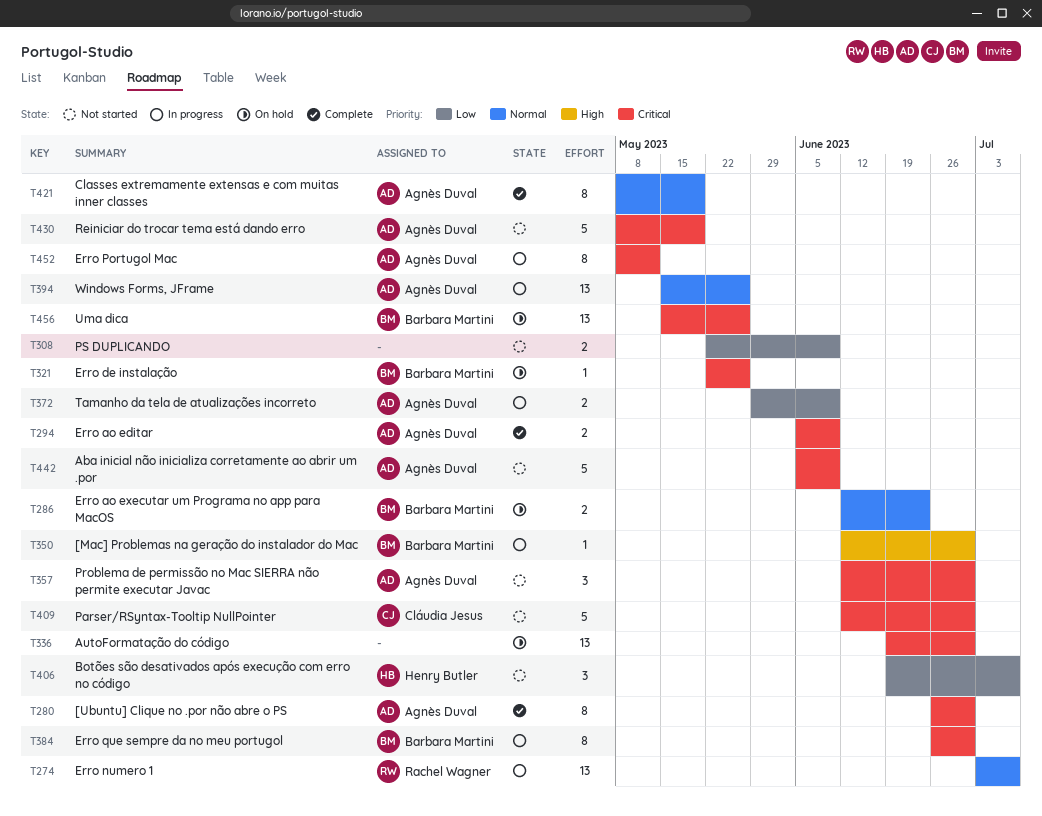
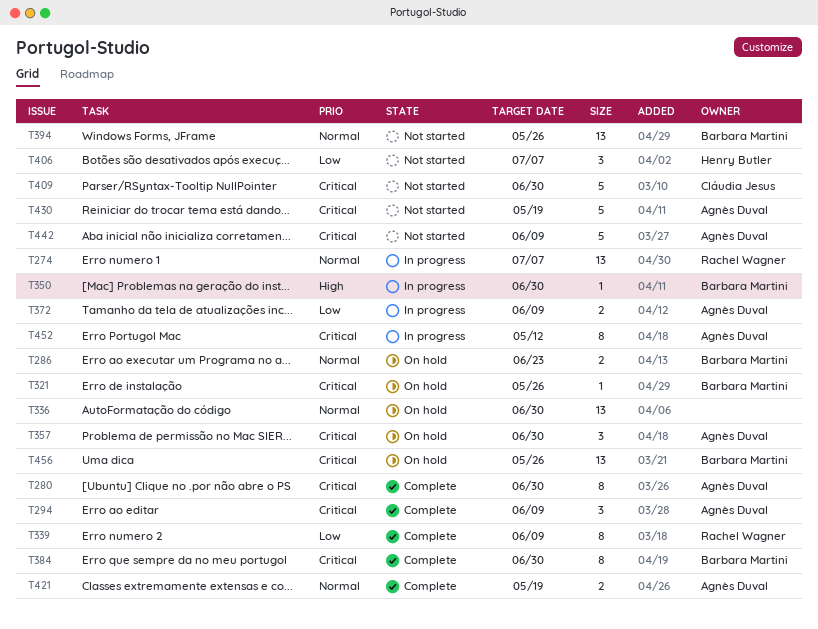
T294, estimate: 2 -> 3
T308: present -> none
T336, priority: Critical -> Normal
T339: none -> present
T357, status: Not started -> On hold
T384, status: In progress -> Complete
T394, status: In progress -> Not started
T394, owner: Agnès Duval -> Barbara Martini
T421, estimate: 8 -> 2

